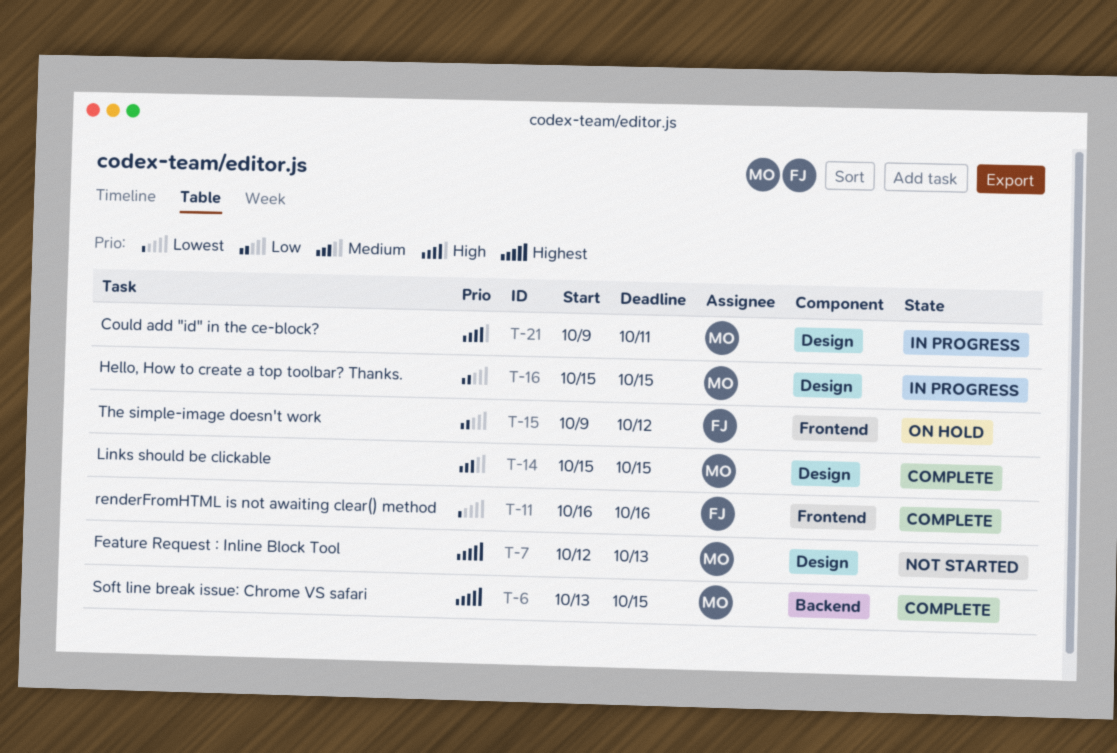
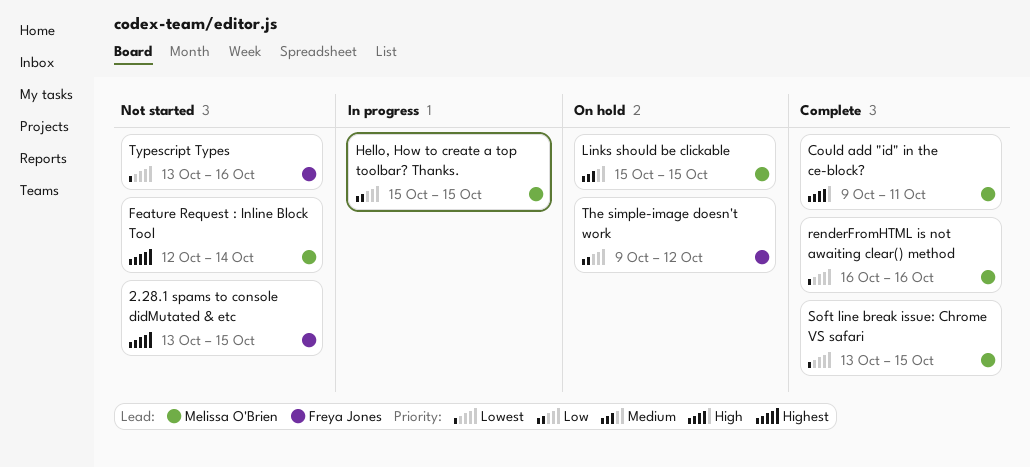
2.28.1 spams to console didMutated & etc: none -> present
Could add "id" in the ce-block?, status: In progress -> Complete
Feature Request : Inline Block Tool, due: Oct 13 -> Oct 14
Links should be clickable, status: Complete -> On hold
renderFromHTML is not awaiting clear() method, owner: Freya Jones -> Melissa O'Brien
Soft line break issue: Chrome VS safari, priority: Highest -> Lowest
Typescript Types: none -> present

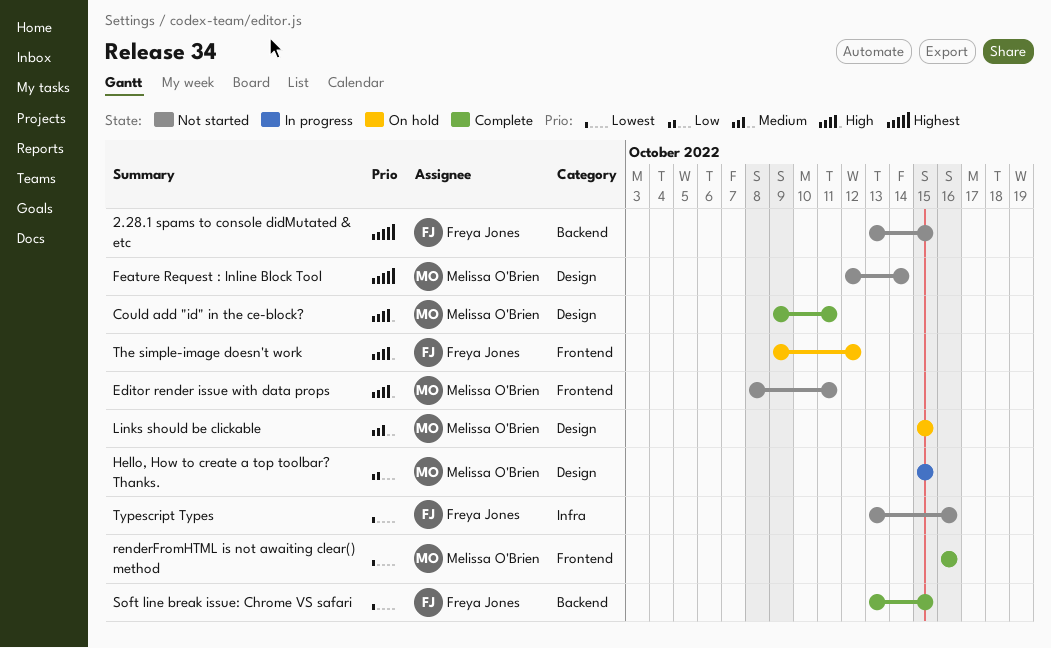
Editor render issue with data props: none -> present
Soft line break issue: Chrome VS safari, owner: Melissa O'Brien -> Freya Jones
The simple-image doesn't work, priority: Low -> High

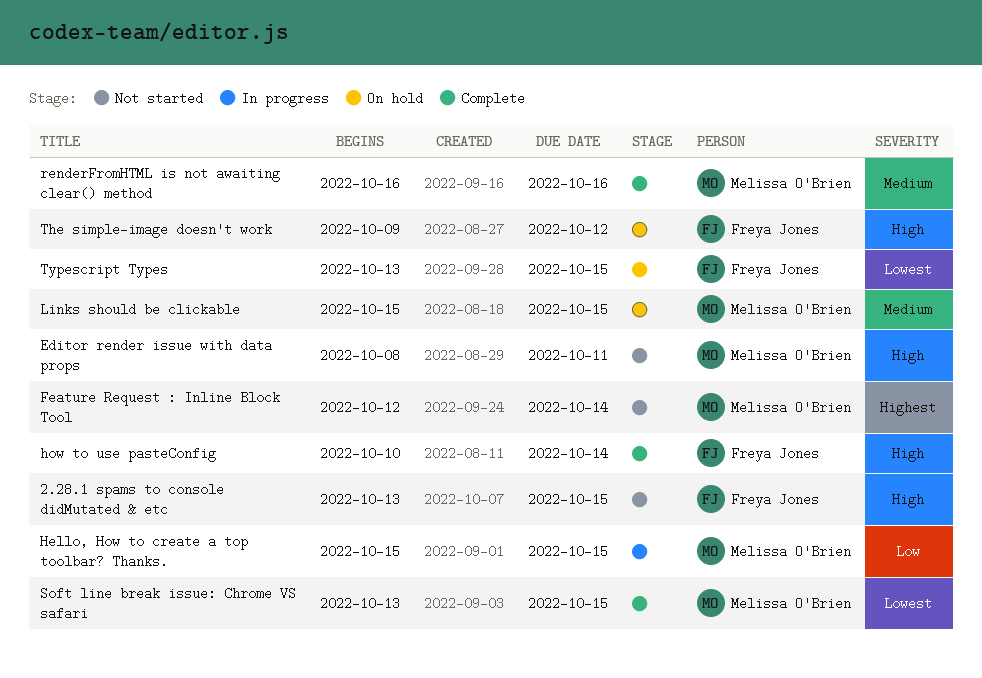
2.28.1 spams to console didMutated & etc, priority: Highest -> High
Could add "id" in the ce-block?: present -> none
how to use pasteConfig: none -> present
renderFromHTML is not awaiting clear() method, priority: Lowest -> Medium
Soft line break issue: Chrome VS safari, owner: Freya Jones -> Melissa O'Brien
Typescript Types, status: Not started -> On hold
Typescript Types, due: Oct 16 -> Oct 15

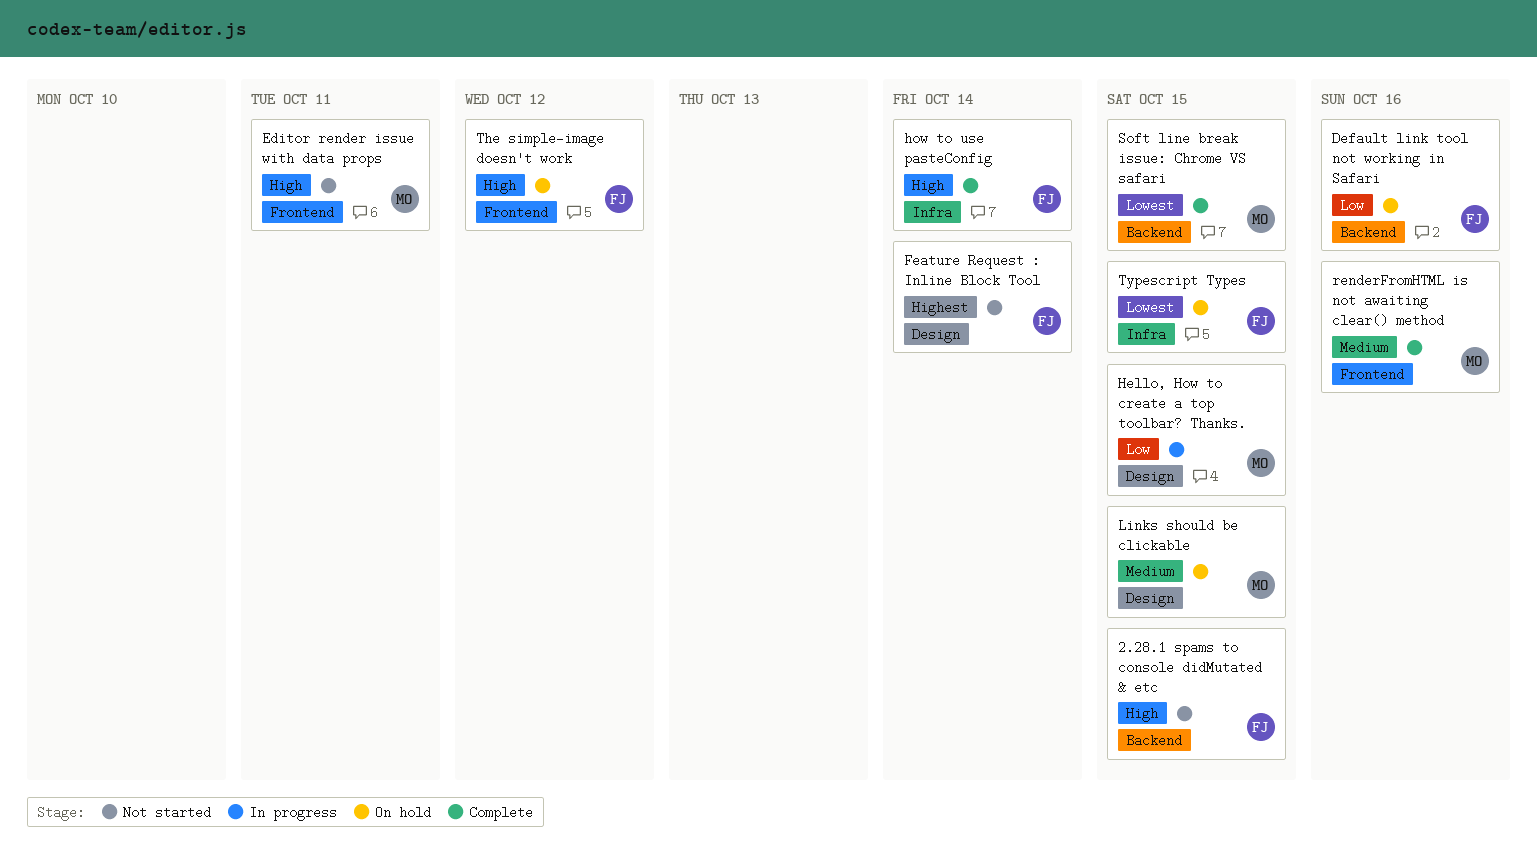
Default link tool not working in Safari: none -> present
Feature Request : Inline Block Tool, owner: Melissa O'Brien -> Freya Jones

